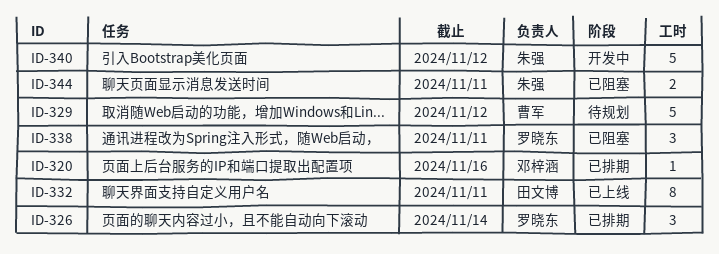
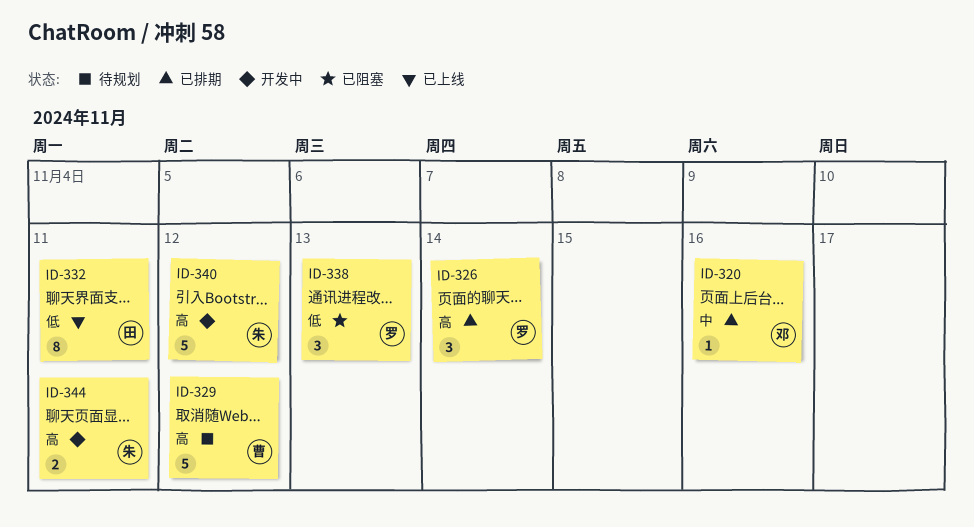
ID-338, due: Nov 11 -> Nov 13
ID-344, status: 已阻塞 -> 开发中

